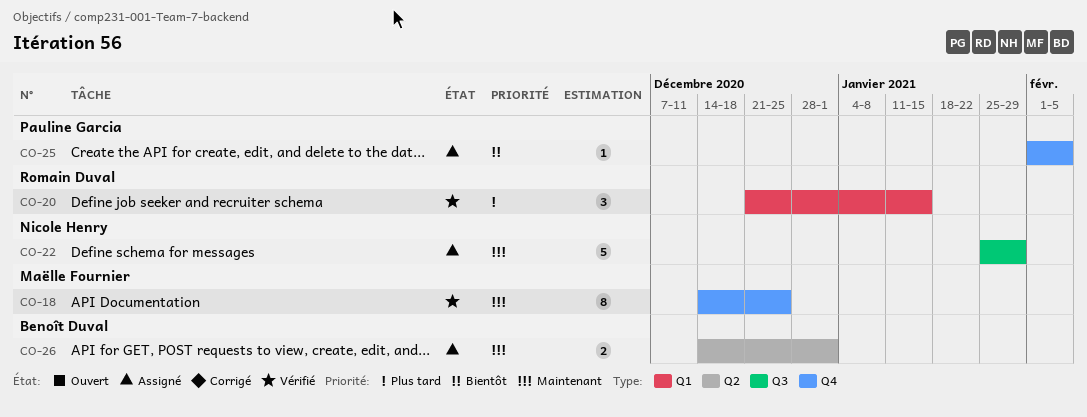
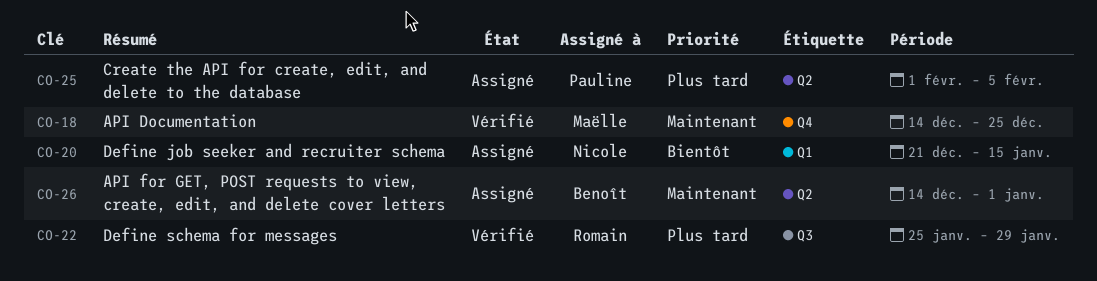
CO-20, status: Vérifié -> Assigné
CO-20, owner: Romain Duval -> Nicole Henry
CO-20, priority: Plus tard -> Bientôt
CO-22, status: Assigné -> Vérifié
CO-22, owner: Nicole Henry -> Romain Duval
CO-22, priority: Maintenant -> Plus tard
CO-25, priority: Bientôt -> Plus tard
CO-25, label: Q4 -> Q2

